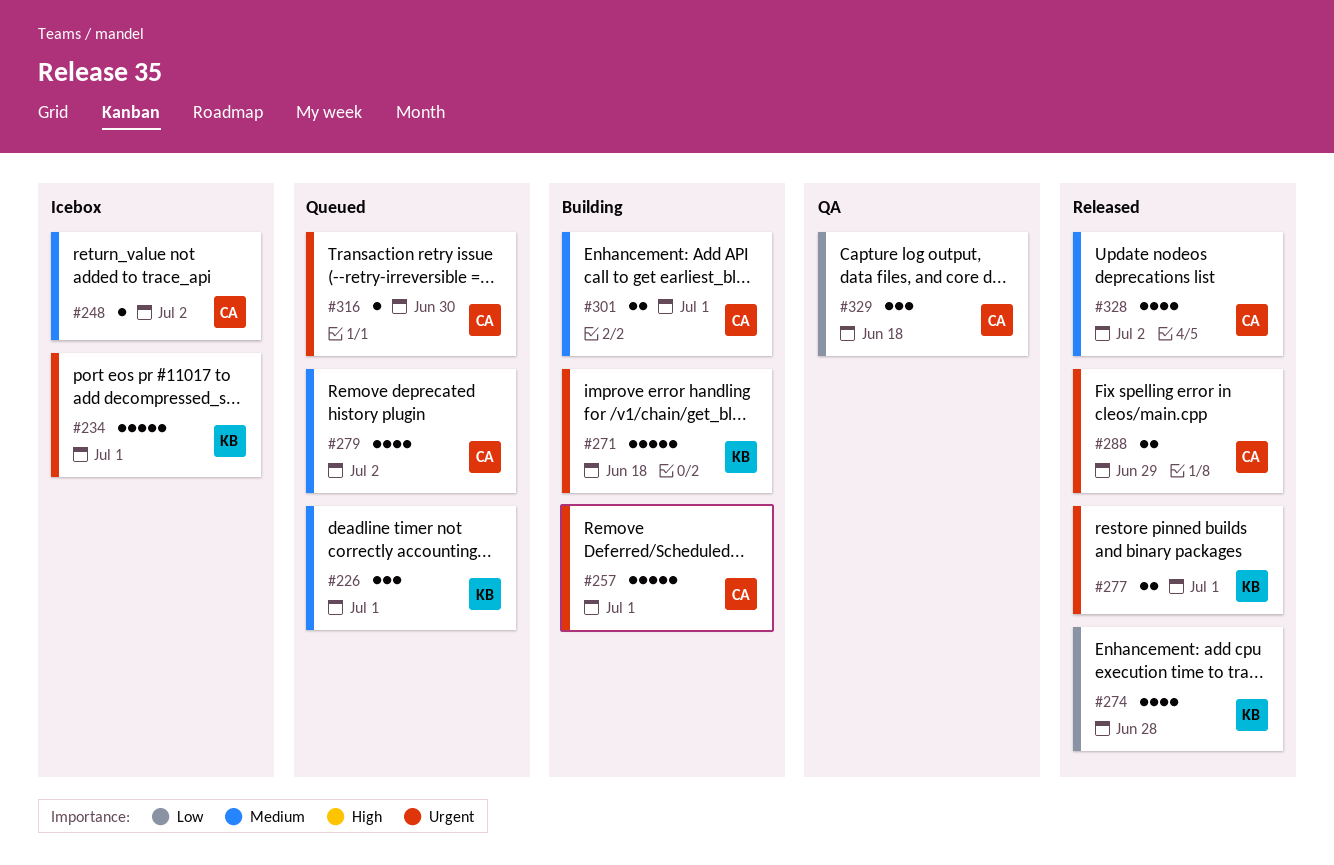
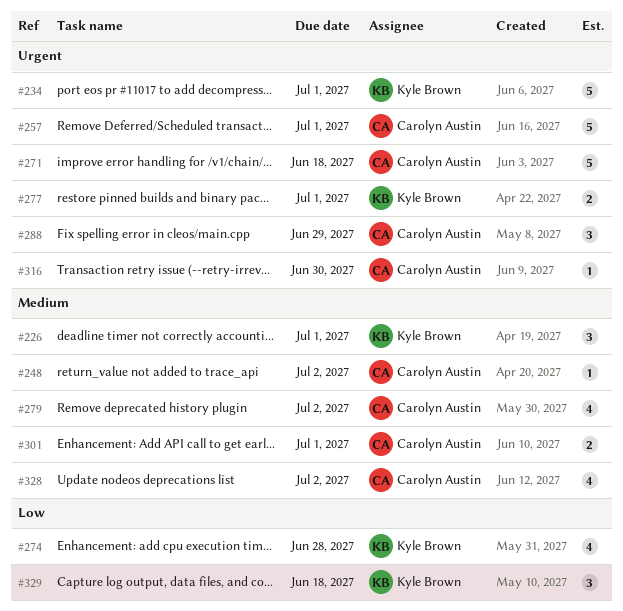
#271, owner: Kyle Brown -> Carolyn Austin
#288, estimate: 2 -> 3
#329, owner: Carolyn Austin -> Kyle Brown

